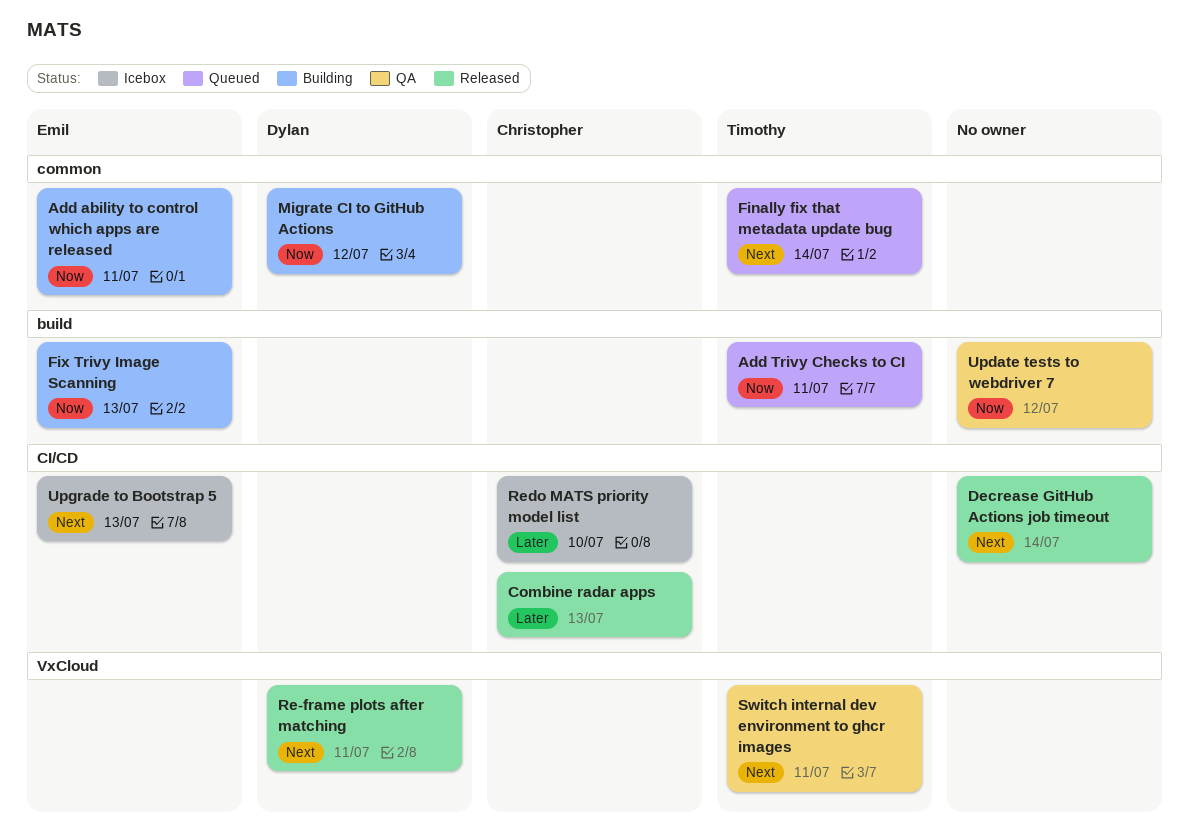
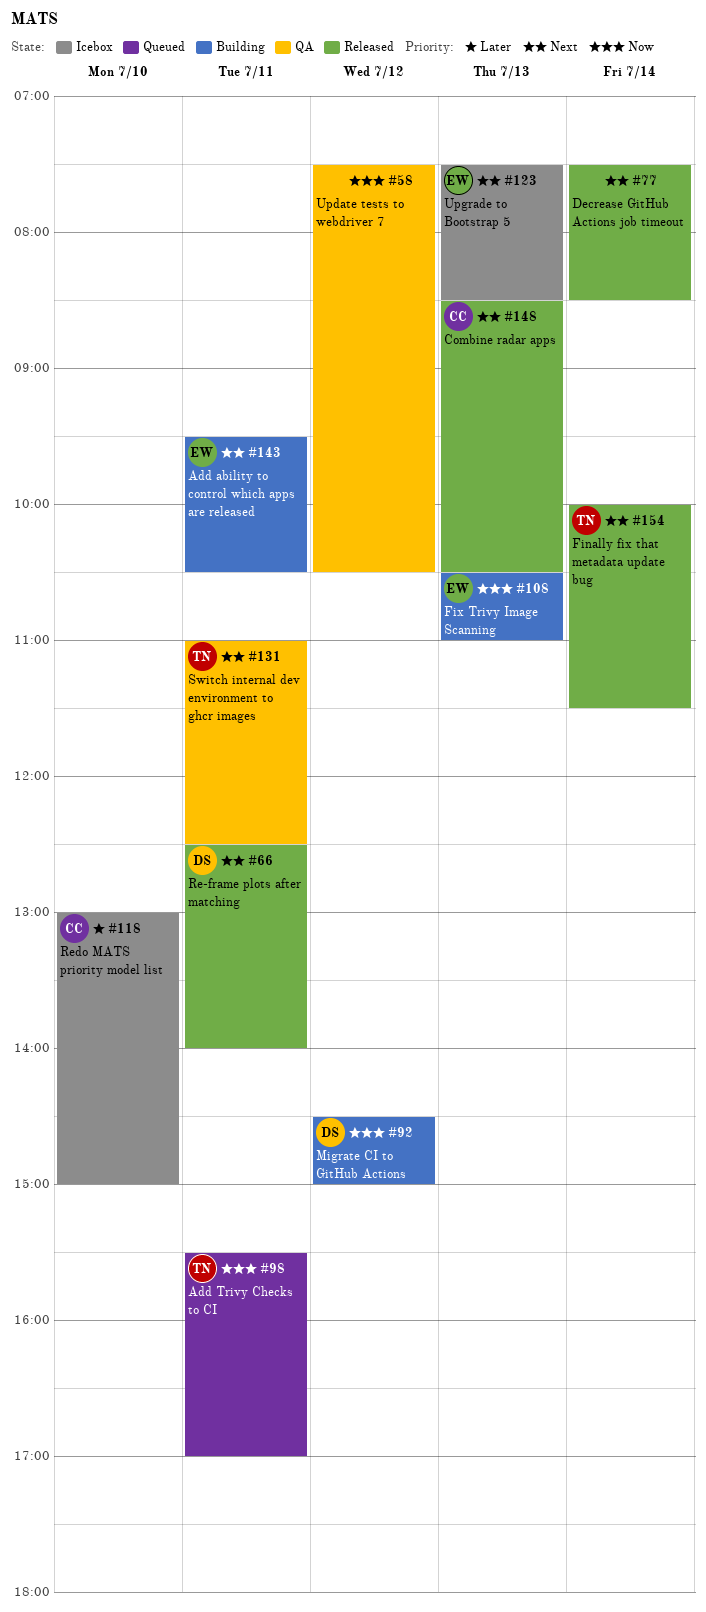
Add ability to control which apps are released, priority: Now -> Next
Combine radar apps, priority: Later -> Next
Finally fix that metadata update bug, status: Queued -> Released

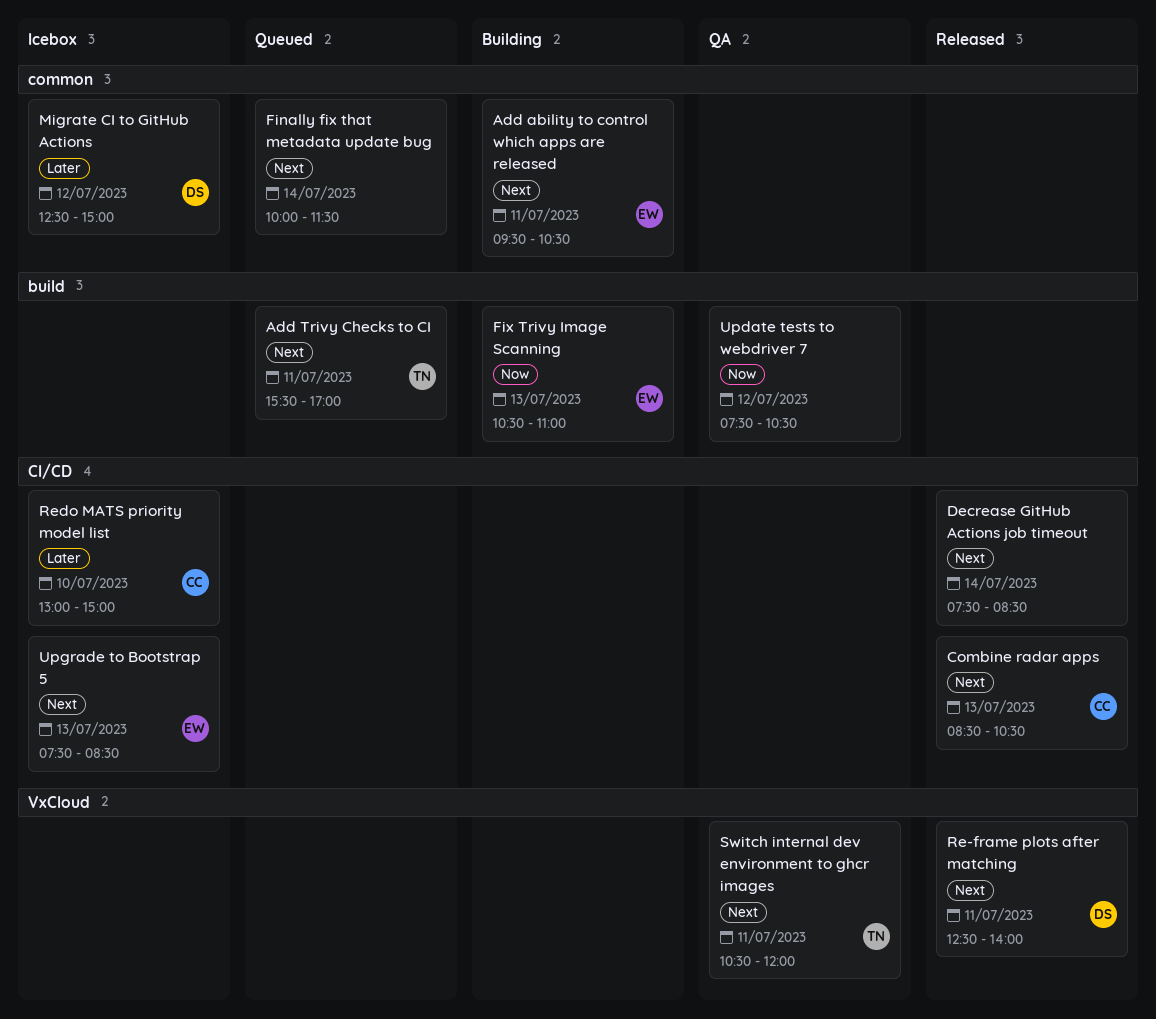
Add Trivy Checks to CI, priority: Now -> Next
Finally fix that metadata update bug, status: Released -> Queued
Finally fix that metadata update bug, owner: TN -> none
Migrate CI to GitHub Actions, status: Building -> Icebox
Migrate CI to GitHub Actions, priority: Now -> Later
Migrate CI to GitHub Actions, begins: 14:30 -> 12:30
Switch internal dev environment to ghcr images, begins: 11:00 -> 10:30
Switch internal dev environment to ghcr images, ends: 12:30 -> 12:00

